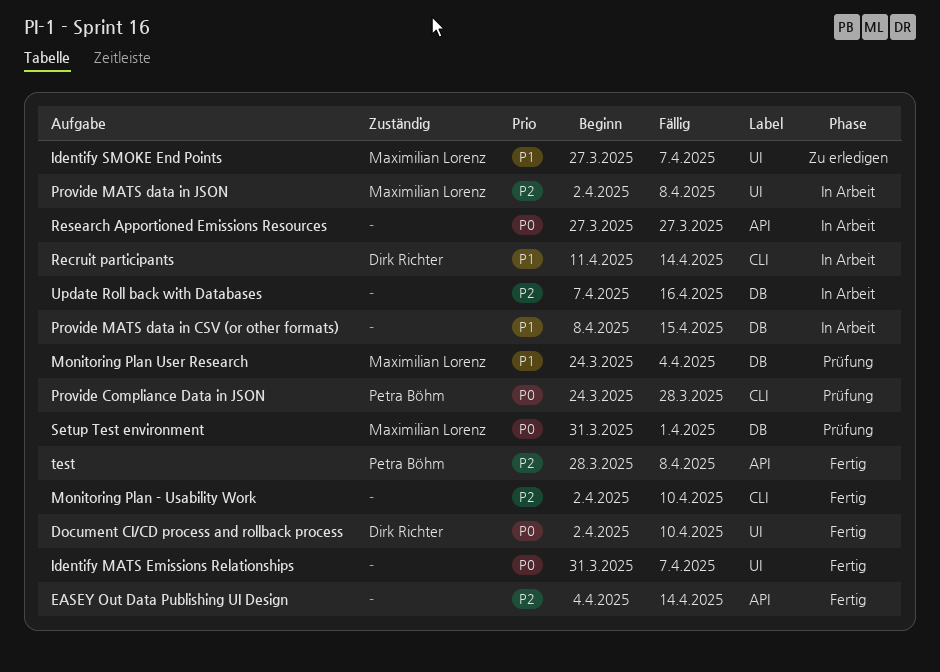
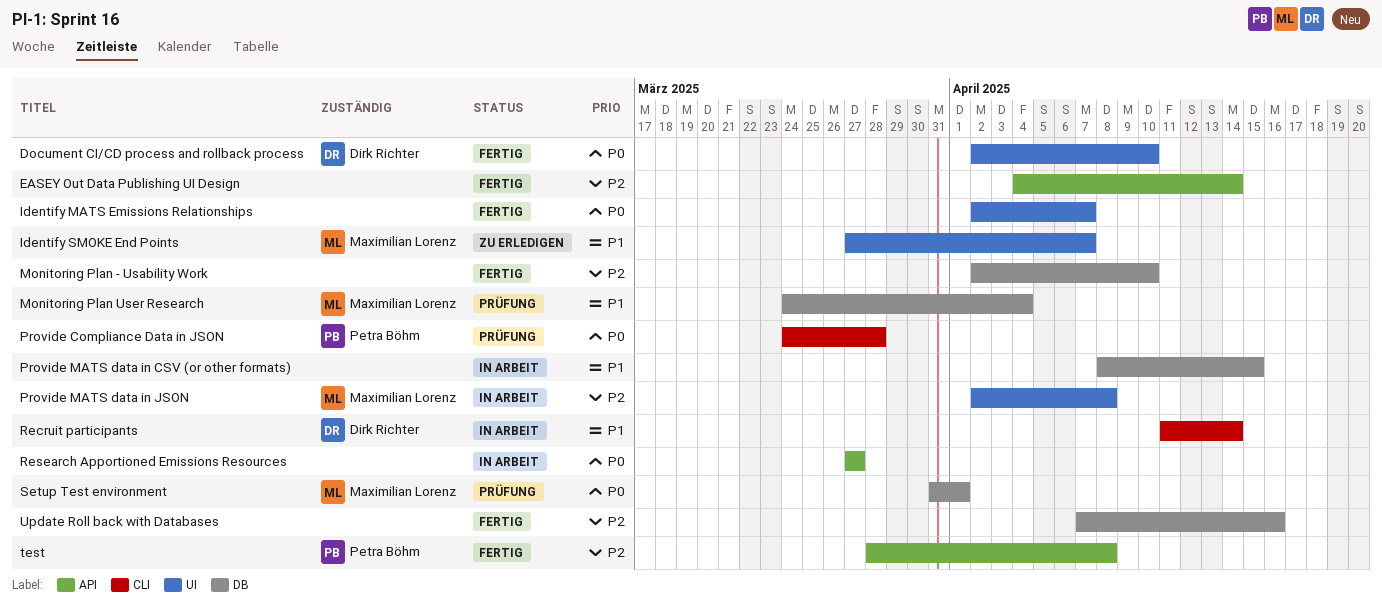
Identify MATS Emissions Relationships, start: Mar 31 -> Apr 2
Monitoring Plan - Usability Work, label: CLI -> DB
Update Roll back with Databases, status: In Arbeit -> Fertig

